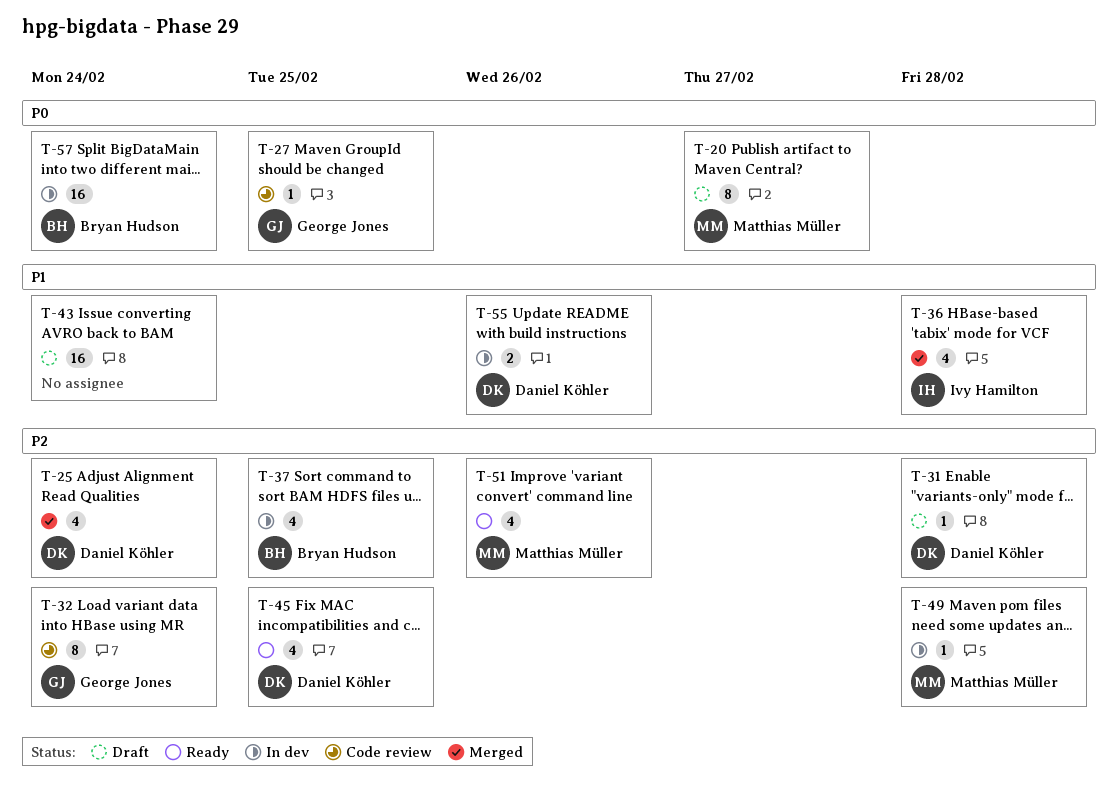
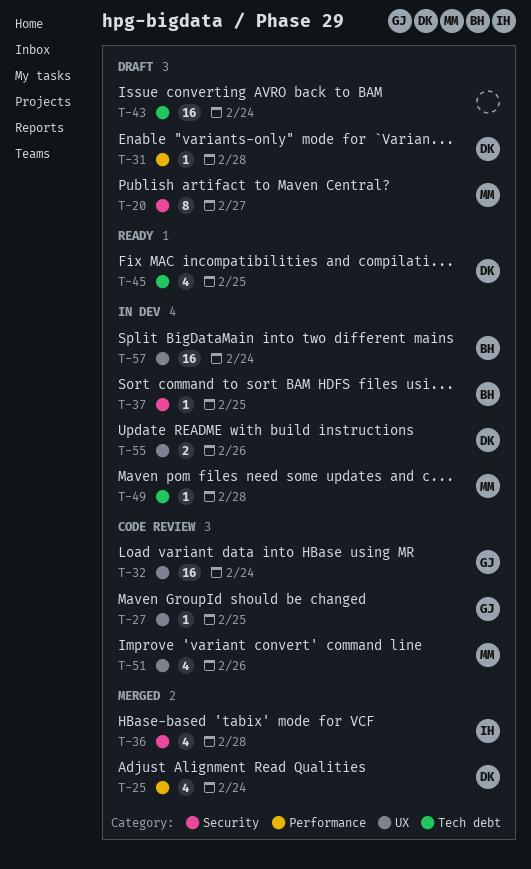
T-32, estimate: 8 -> 16
T-37, estimate: 4 -> 1
T-51, status: Ready -> Code review

